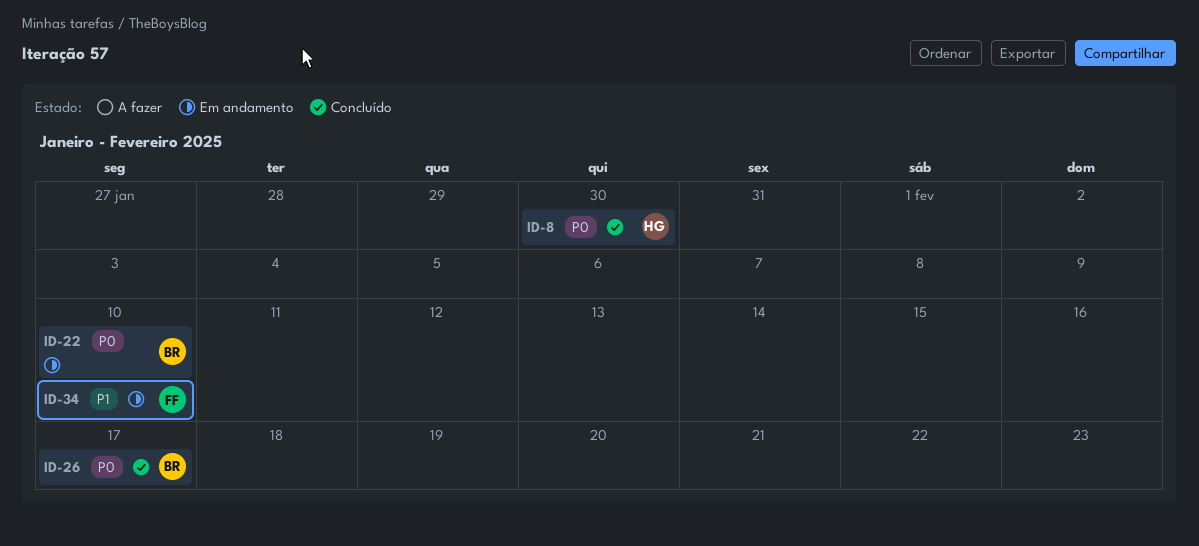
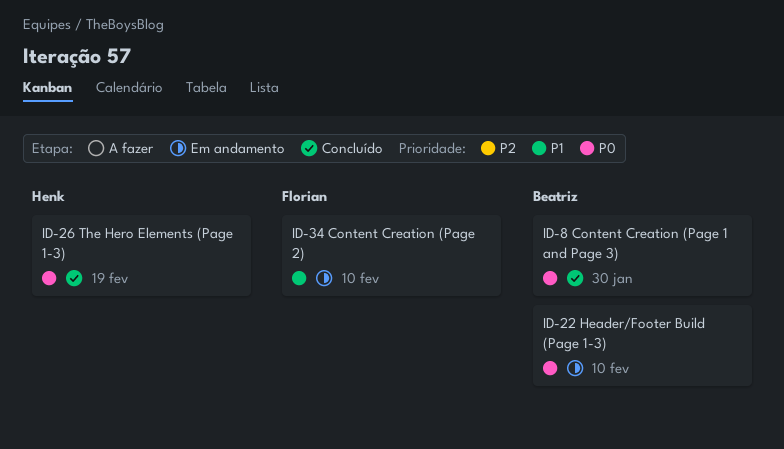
ID-8, owner: Henk -> Beatriz
ID-26, owner: Beatriz -> Henk
ID-26, due: Feb 17 -> Feb 19

